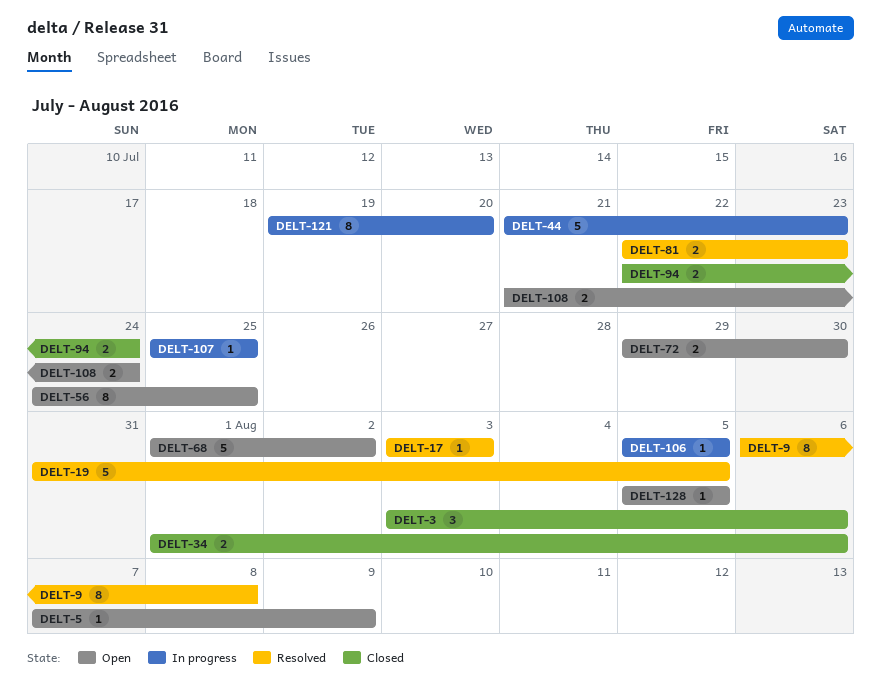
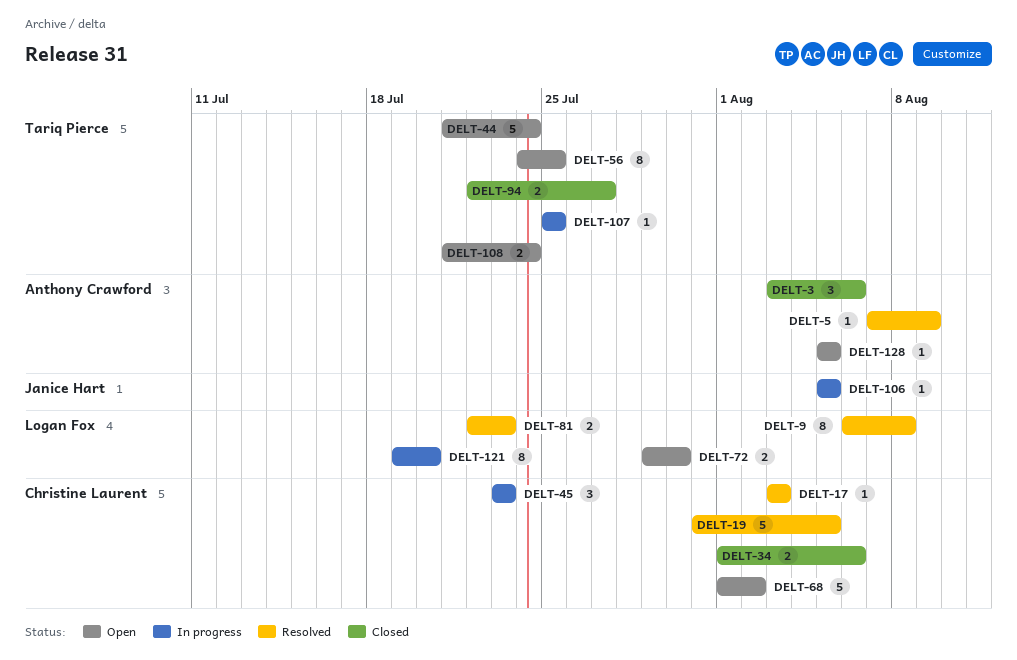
DELT-5, status: Open -> Resolved
DELT-44, status: In progress -> Open
DELT-44, due: Jul 23 -> Jul 24
DELT-45: none -> present
DELT-94, due: Jul 24 -> Jul 27

